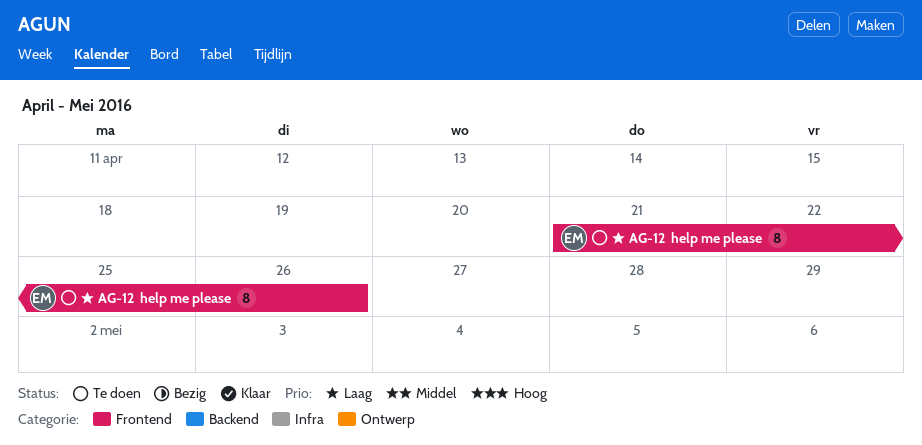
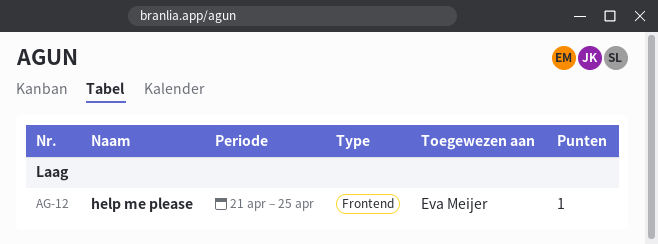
AG-12, estimate: 8 -> 1
AG-12, due: Apr 26 -> Apr 25

